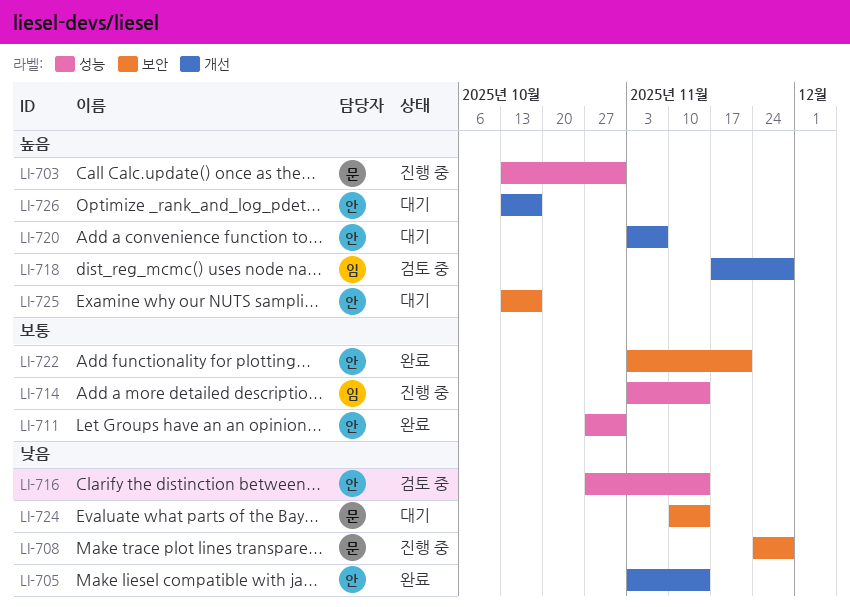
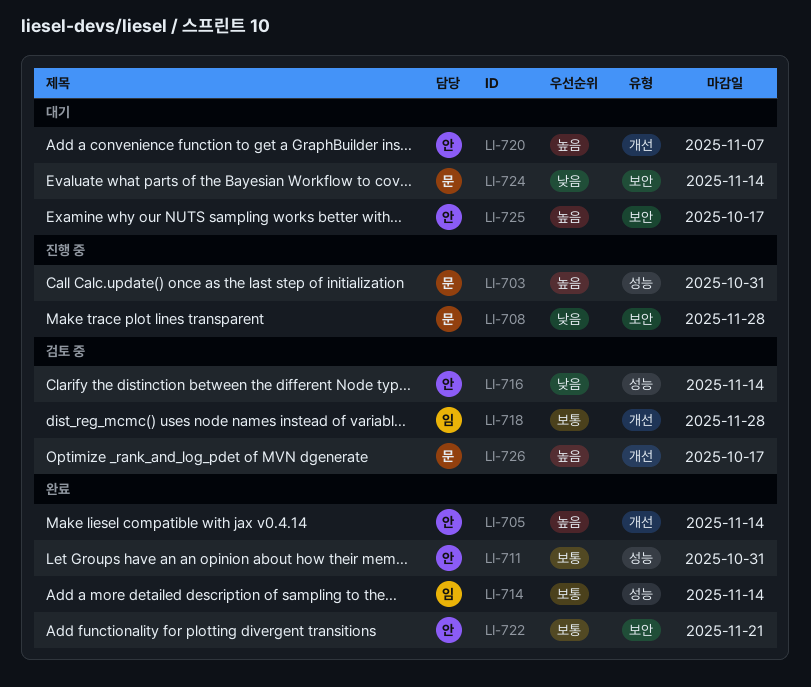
LI-705, priority: 낮음 -> 높음
LI-714, status: 진행 중 -> 완료
LI-718, priority: 높음 -> 보통
LI-726, status: 대기 -> 검토 중
LI-726, owner: 안 -> 문

